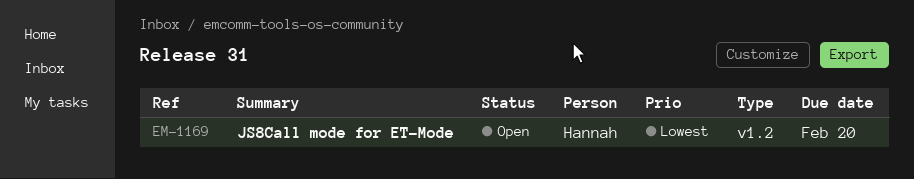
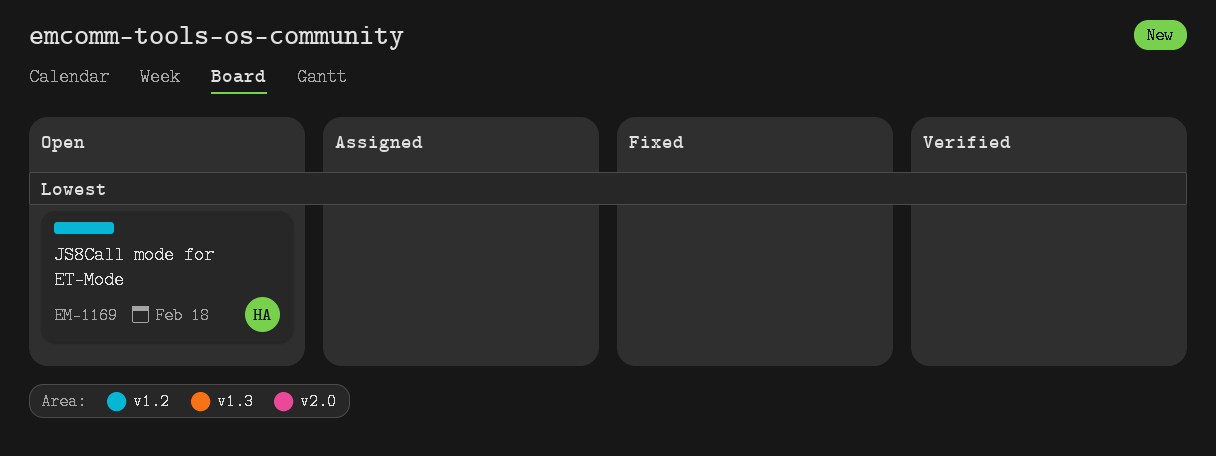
EM-1169, due: Feb 20 -> Feb 18

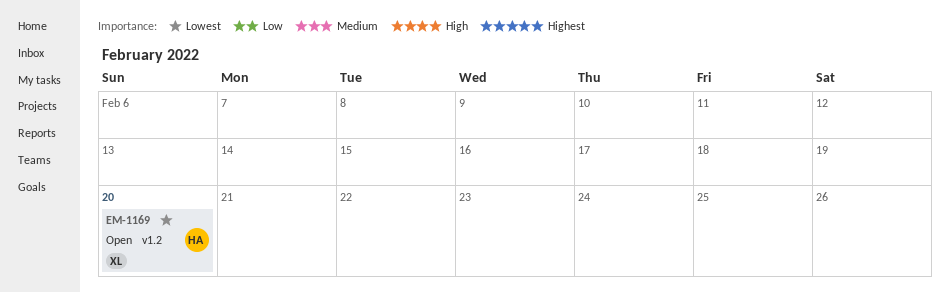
EM-1169, due: Feb 18 -> Feb 20

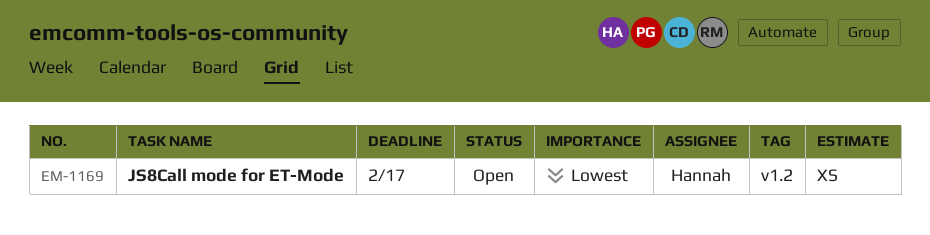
EM-1169, estimate: XL -> XS
EM-1169, due: Feb 20 -> Feb 17

